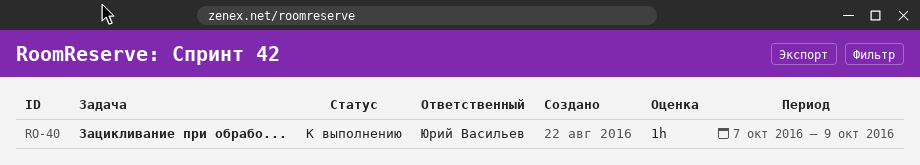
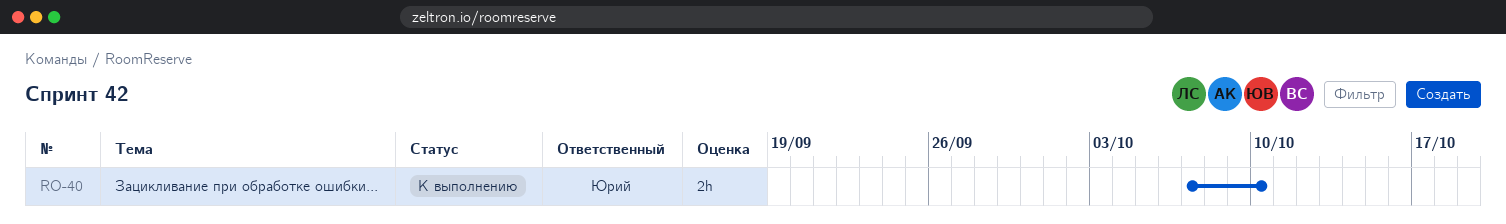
RO-40, estimate: 1h -> 2h
RO-40, due: Oct 9 -> Oct 10

